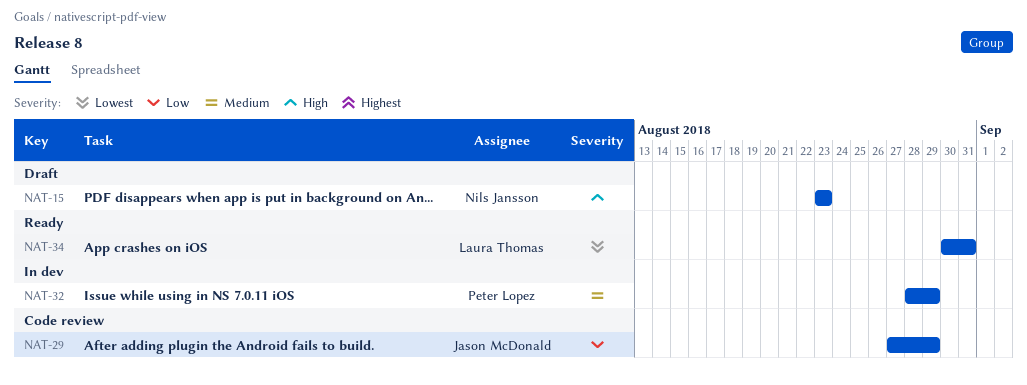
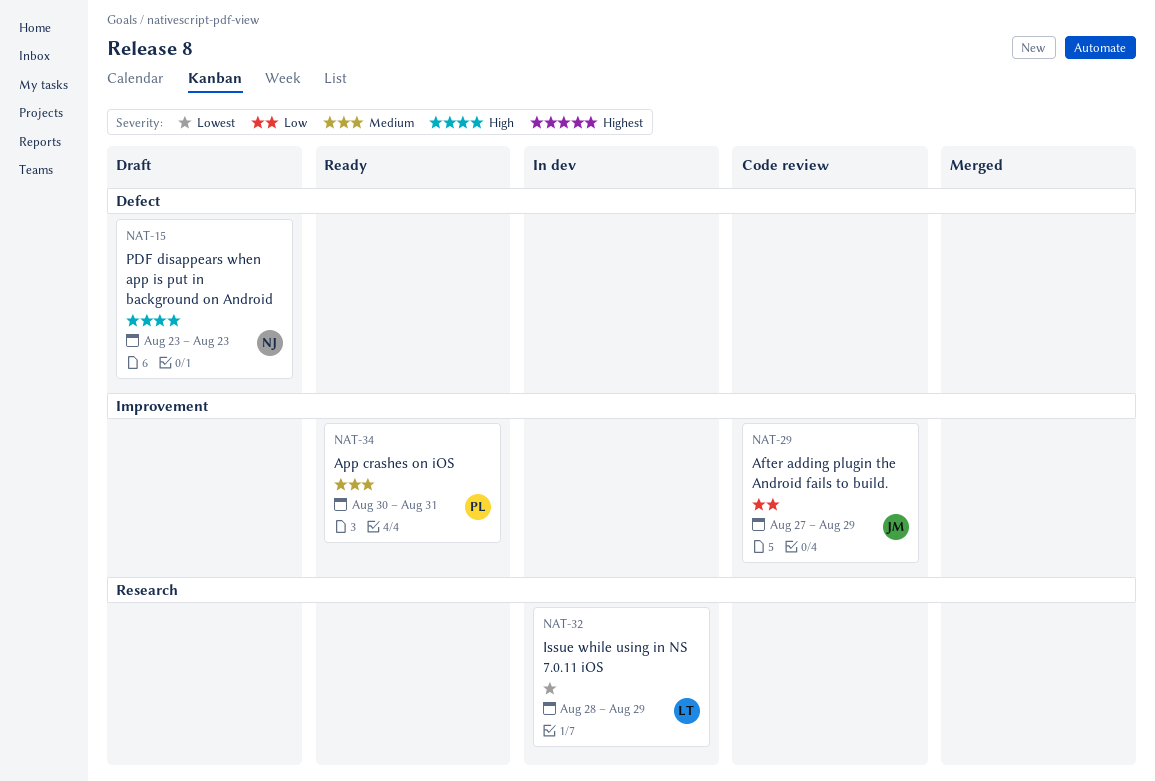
NAT-32, owner: Peter Lopez -> Laura Thomas
NAT-32, priority: Medium -> Lowest
NAT-34, owner: Laura Thomas -> Peter Lopez
NAT-34, priority: Lowest -> Medium

